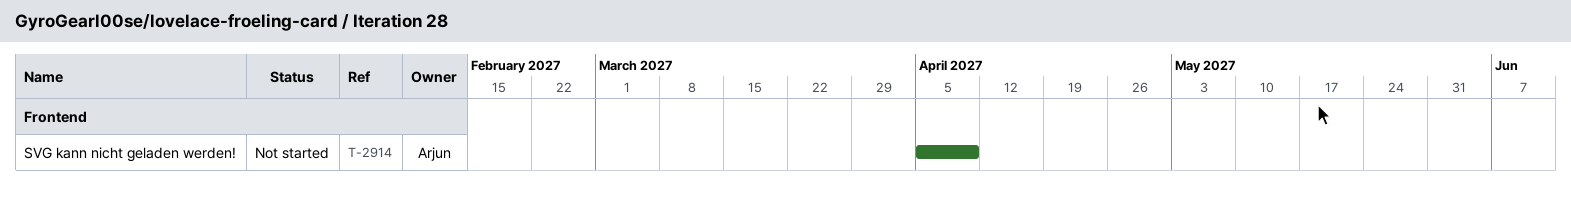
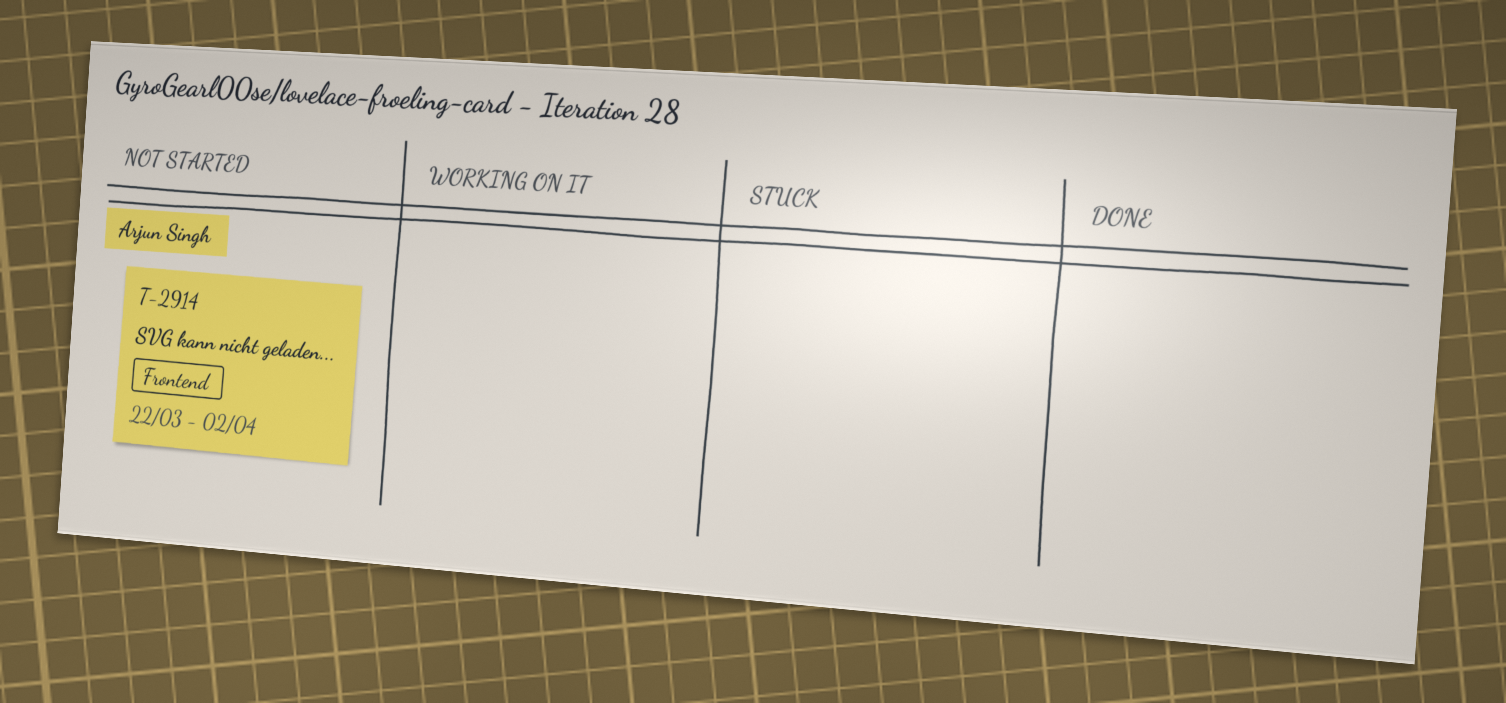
T-2914, start: Apr 5 -> Mar 22
T-2914, due: Apr 9 -> Apr 2

